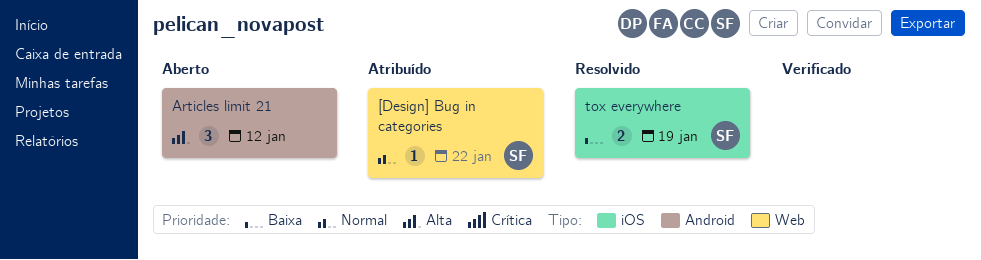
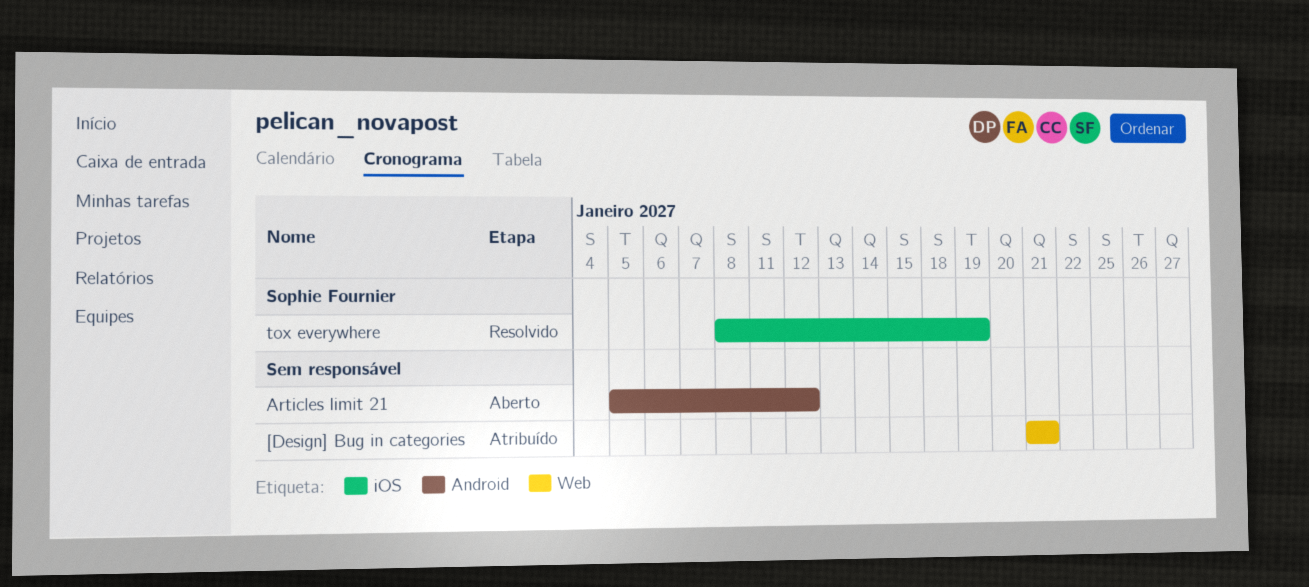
[Design] Bug in categories, owner: Sophie Fournier -> none
[Design] Bug in categories, due: Jan 22 -> Jan 21

